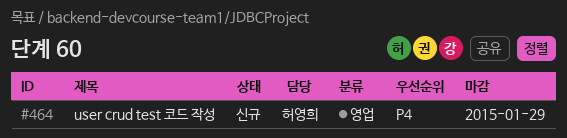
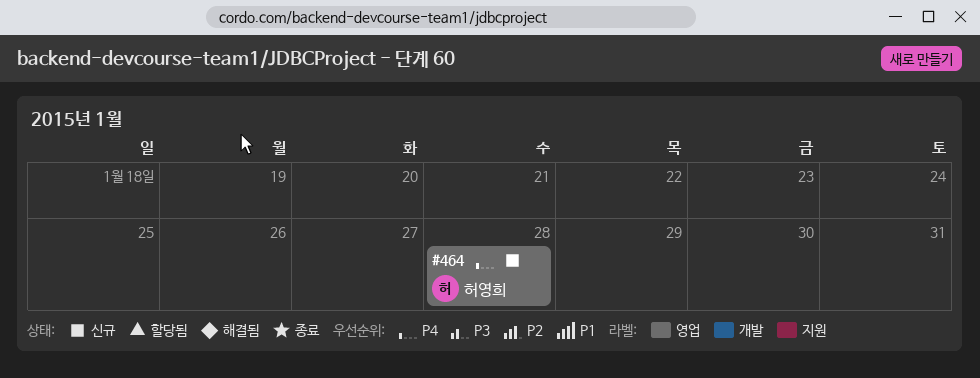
#464, due: Jan 29 -> Jan 28

